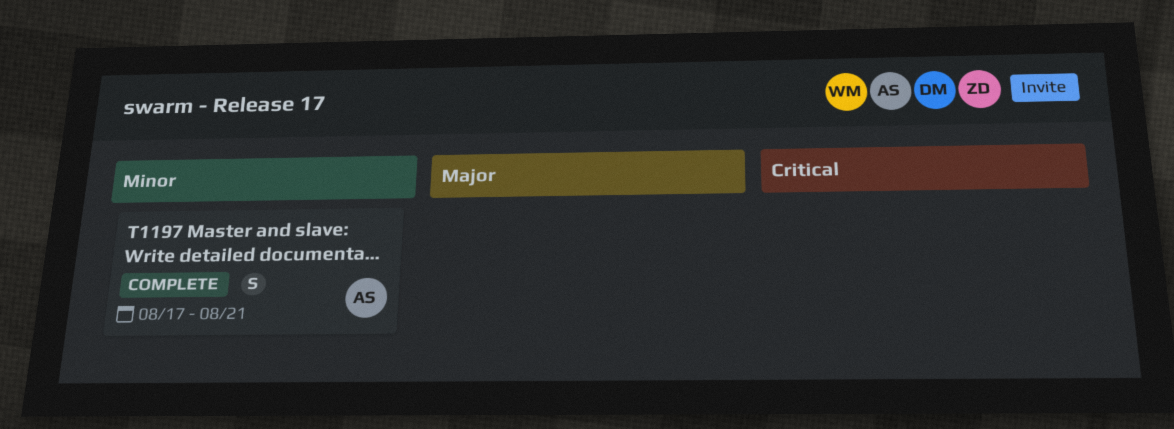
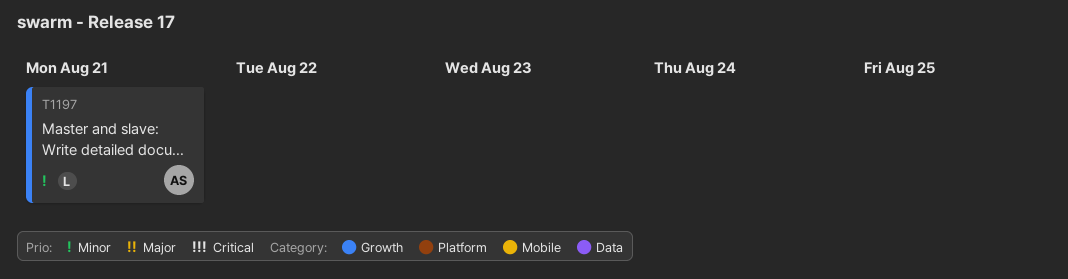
T1197, estimate: S -> L

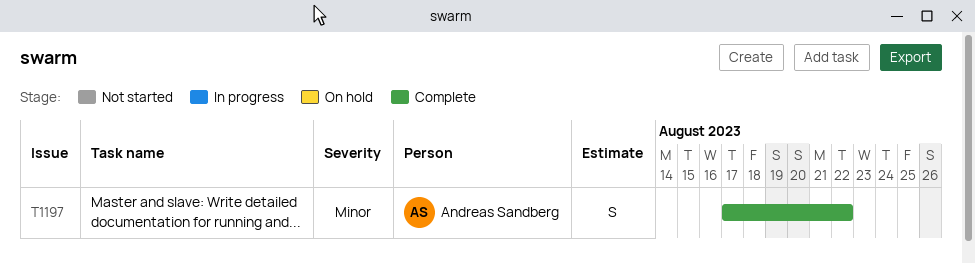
T1197, estimate: L -> S
T1197, due: Aug 21 -> Aug 22

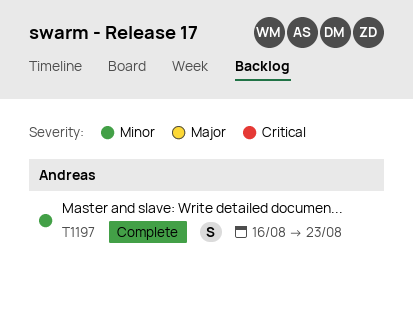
T1197, start: Aug 17 -> Aug 16
T1197, due: Aug 22 -> Aug 23

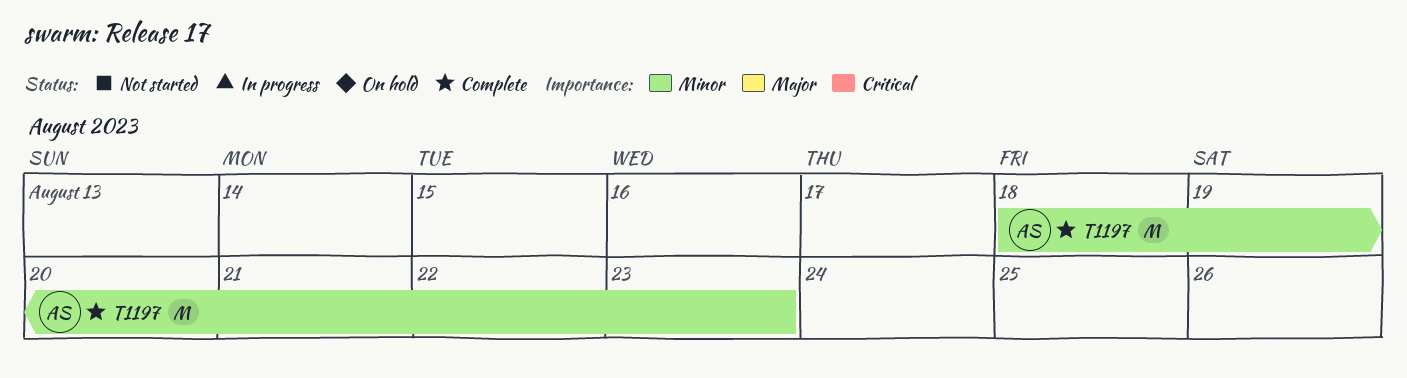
T1197, estimate: S -> M
T1197, start: Aug 16 -> Aug 18

